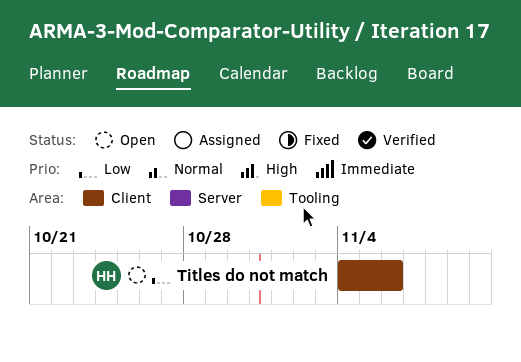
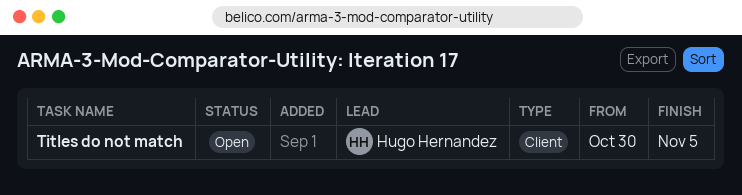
Titles do not match, start: Nov 4 -> Oct 30
Titles do not match, due: Nov 6 -> Nov 5

